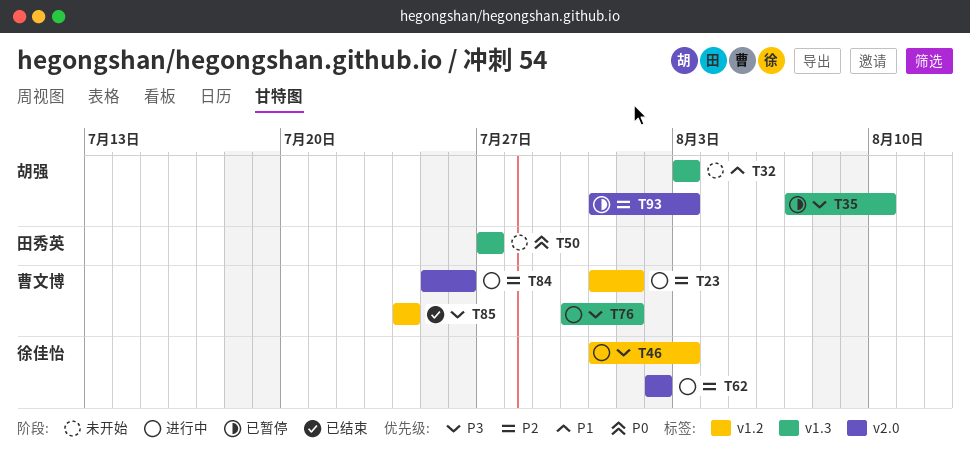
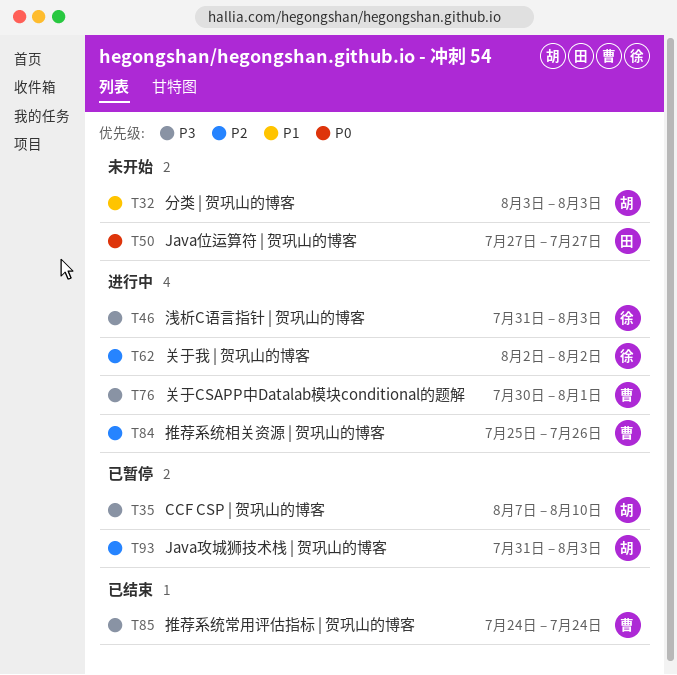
T23: present -> none

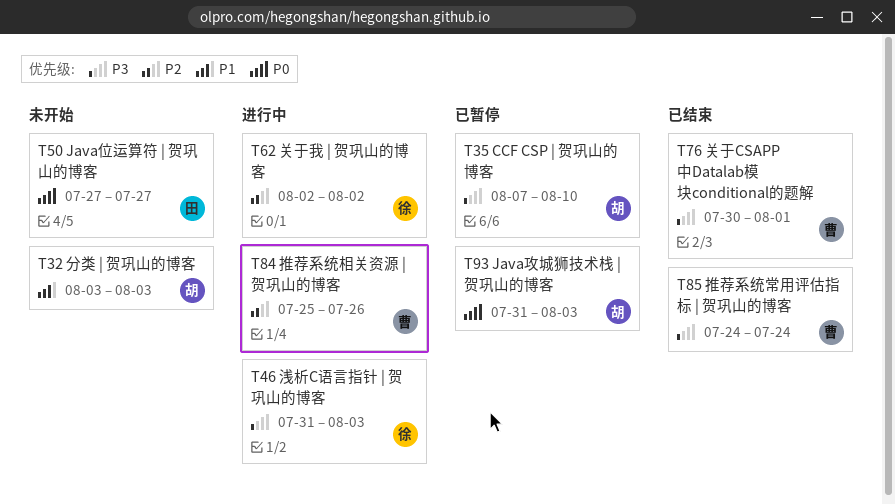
T76, status: 进行中 -> 已结束
T93, priority: P2 -> P0

